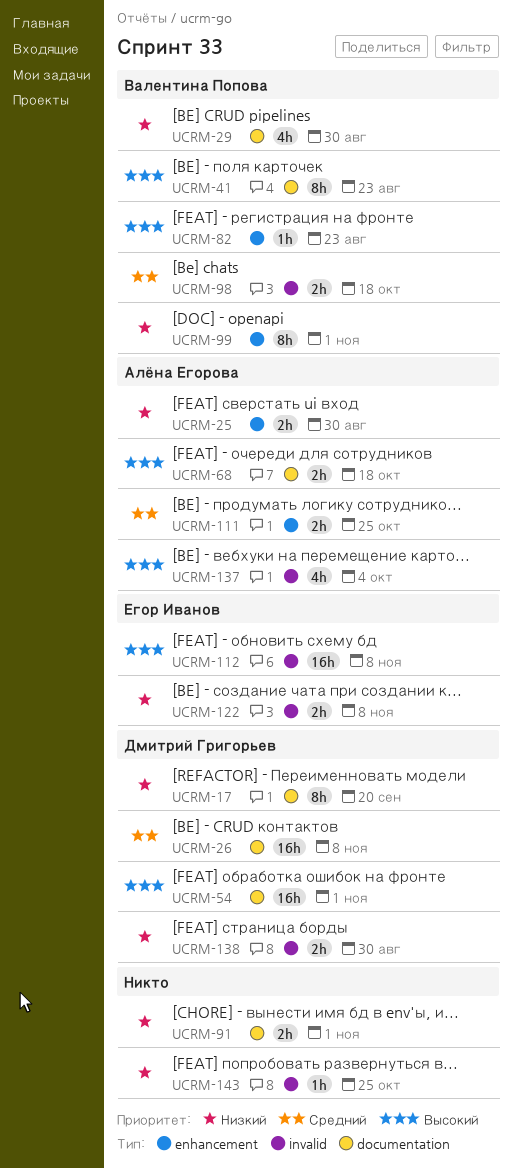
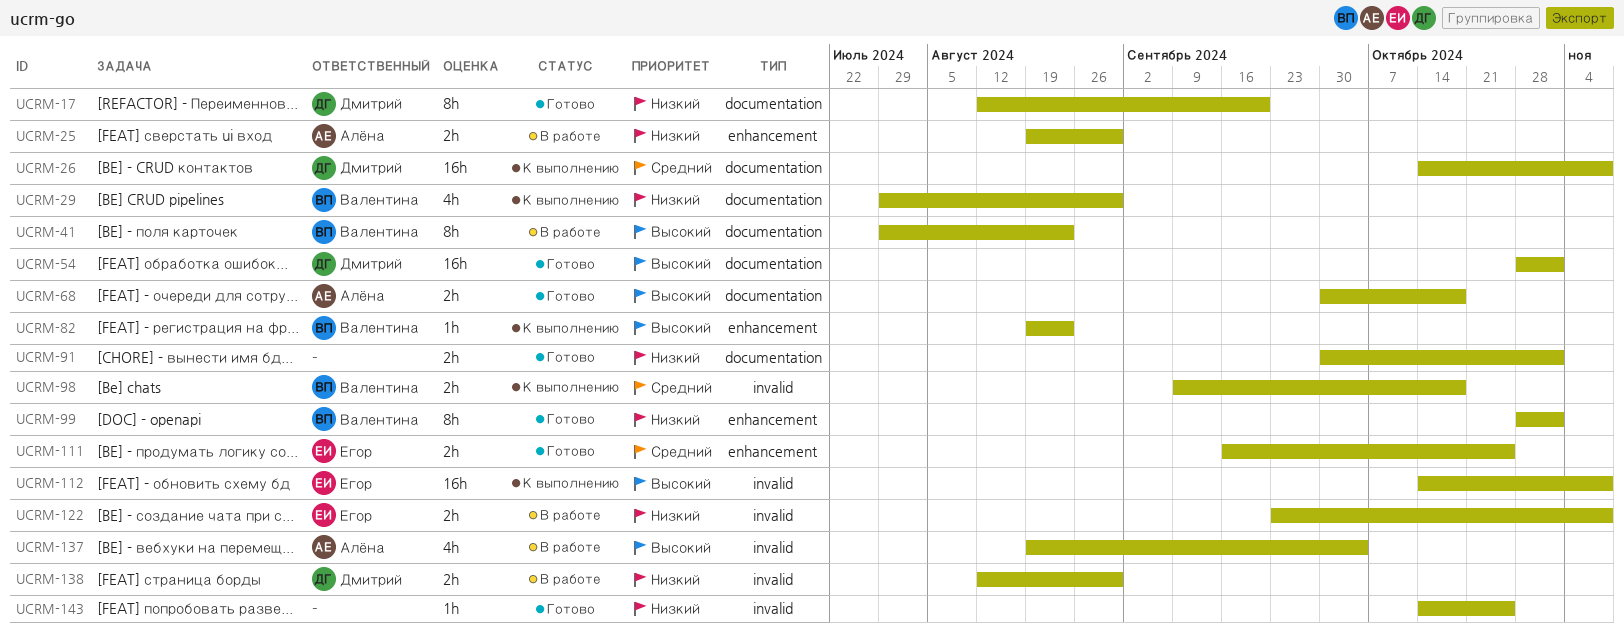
UCRM-111, owner: Алёна Егорова -> Егор Иванов

